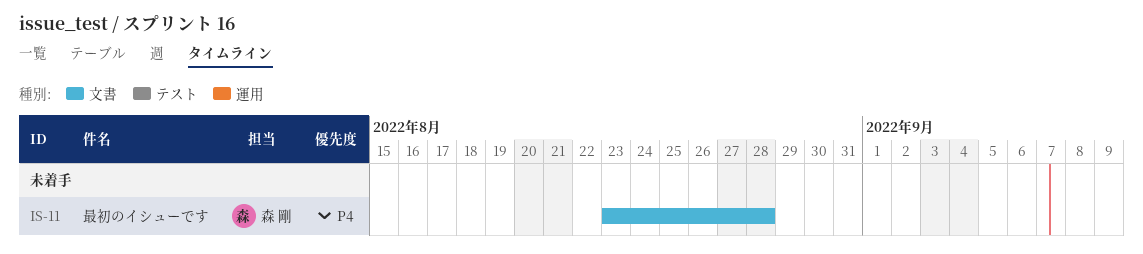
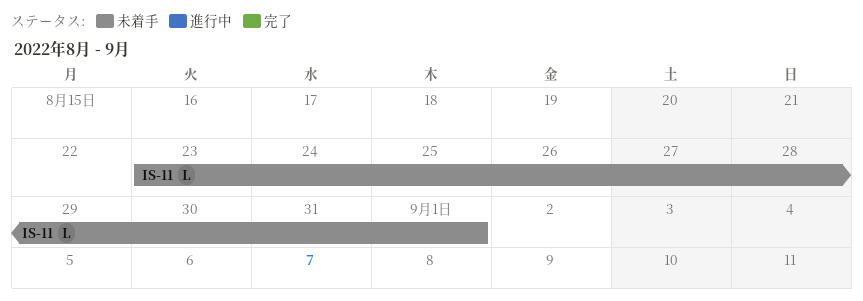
IS-11, due: Aug 28 -> Sep 1

